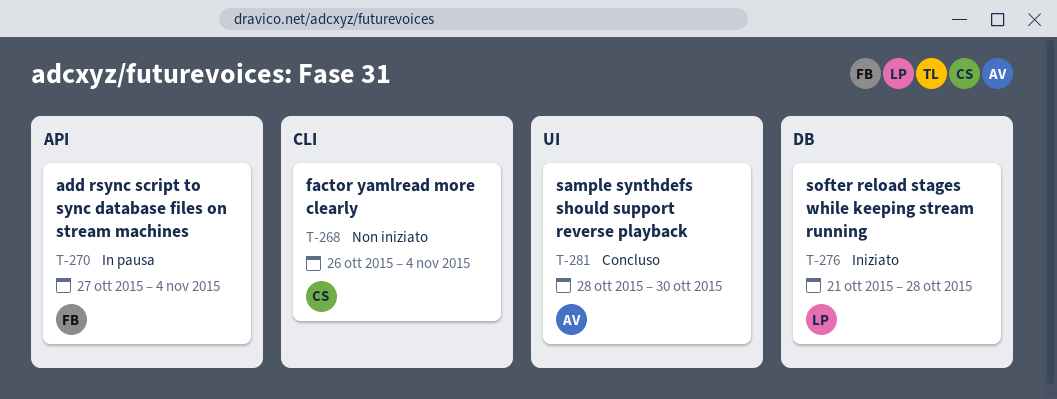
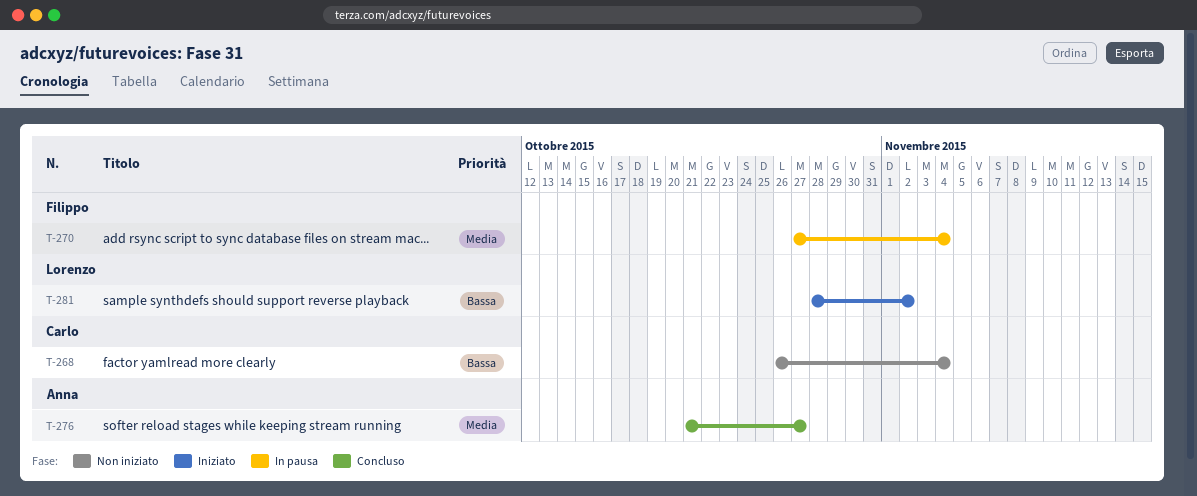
T-276, status: Iniziato -> Concluso
T-276, owner: Lorenzo -> Anna
T-276, due: Oct 28 -> Oct 27
T-281, status: Concluso -> Iniziato
T-281, owner: Anna -> Lorenzo
T-281, due: Oct 30 -> Nov 2

